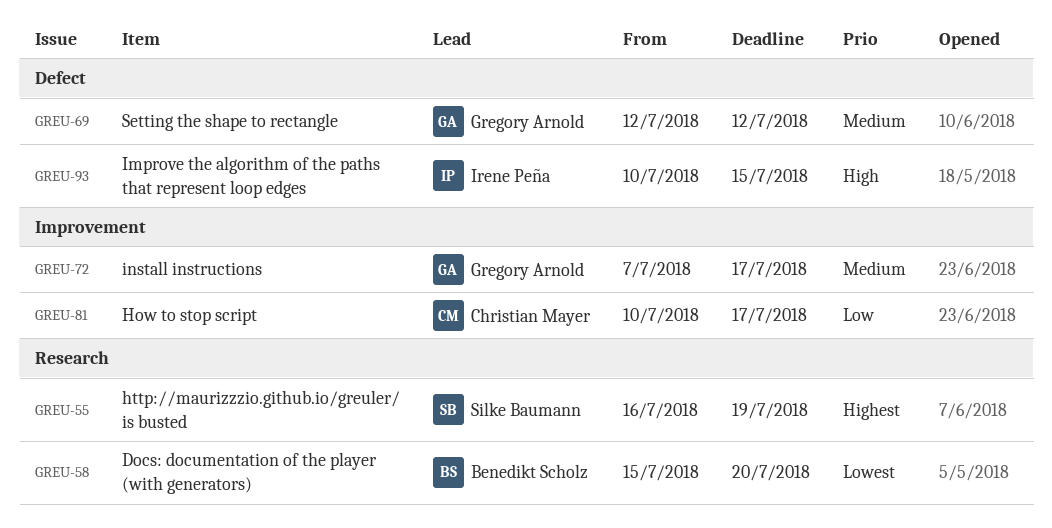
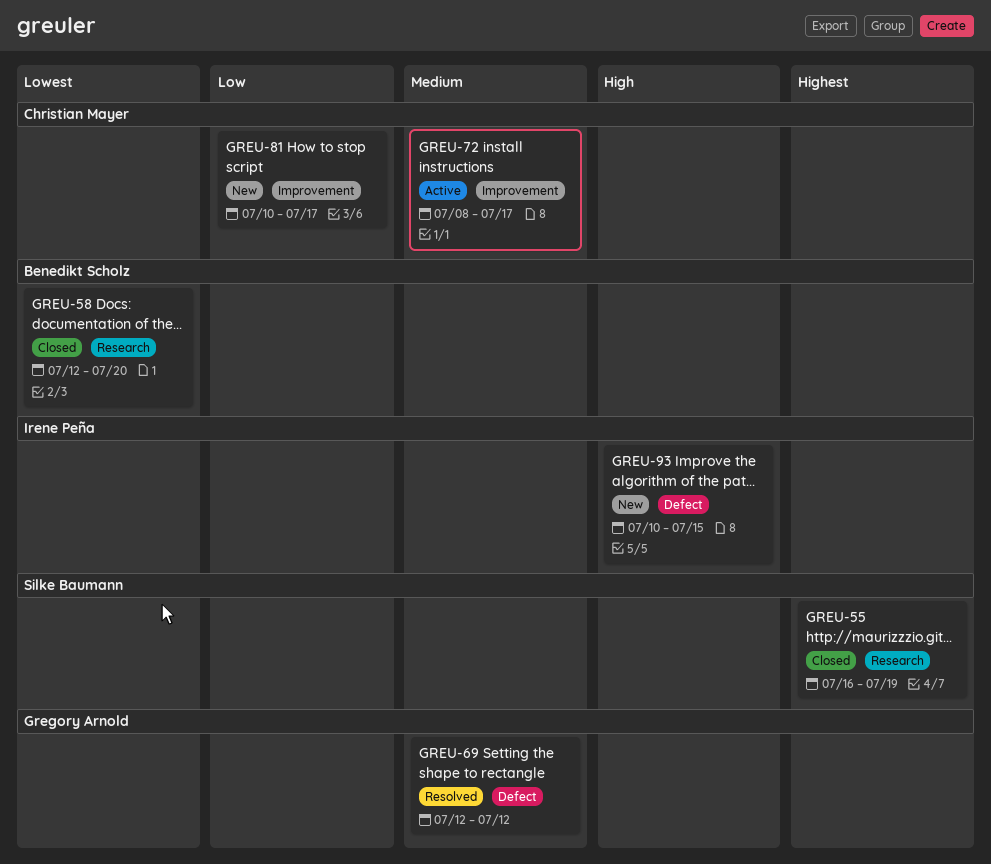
GREU-58, start: Jul 15 -> Jul 12
GREU-72, owner: Gregory Arnold -> Christian Mayer
GREU-72, start: Jul 7 -> Jul 8

